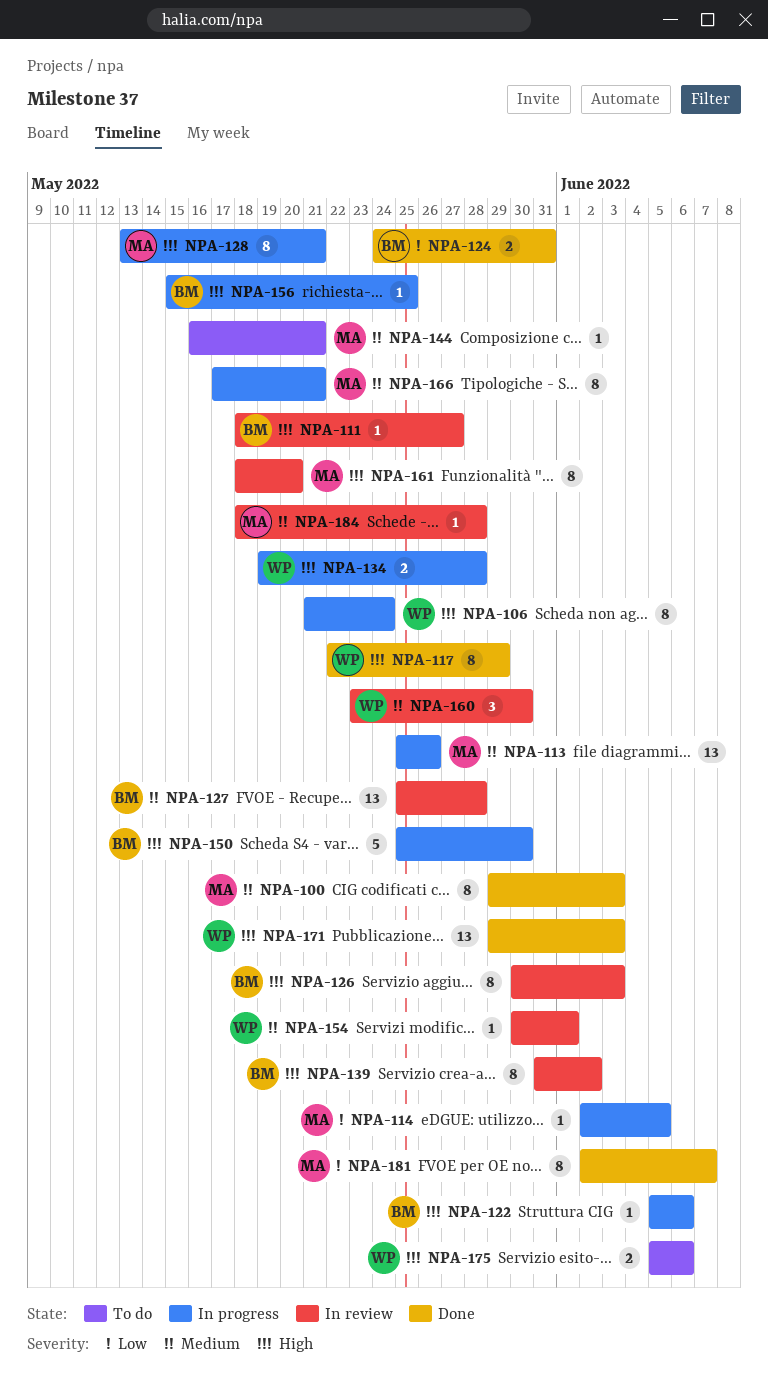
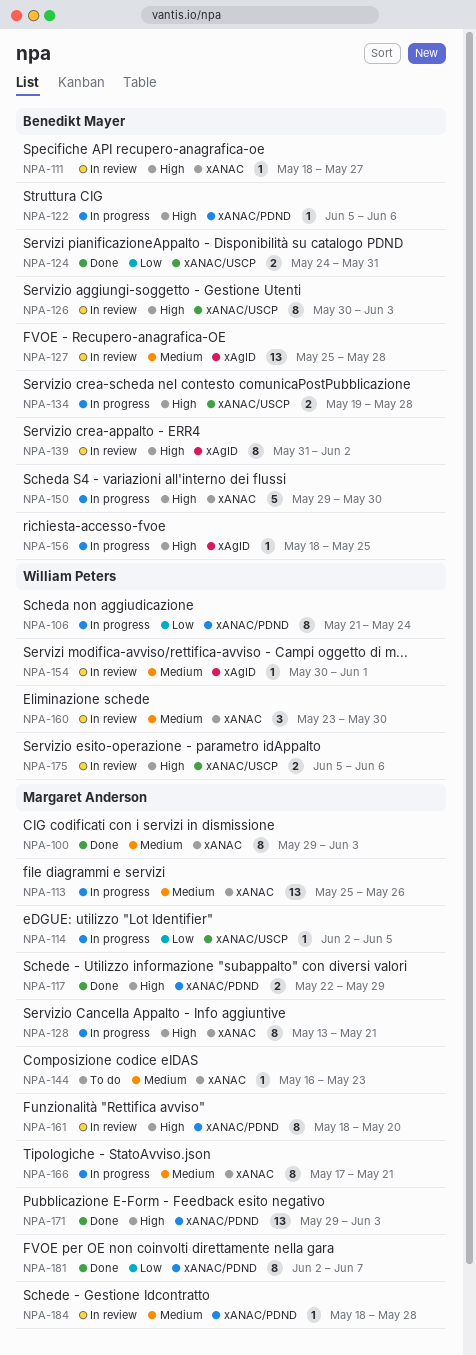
NPA-106, priority: High -> Low
NPA-117, owner: William Peters -> Margaret Anderson
NPA-117, estimate: 8 -> 2
NPA-134, owner: William Peters -> Benedikt Mayer
NPA-144, due: May 21 -> May 23
NPA-150, start: May 25 -> May 29
NPA-156, start: May 15 -> May 18
NPA-171, owner: William Peters -> Margaret Anderson
NPA-175, status: To do -> In review

